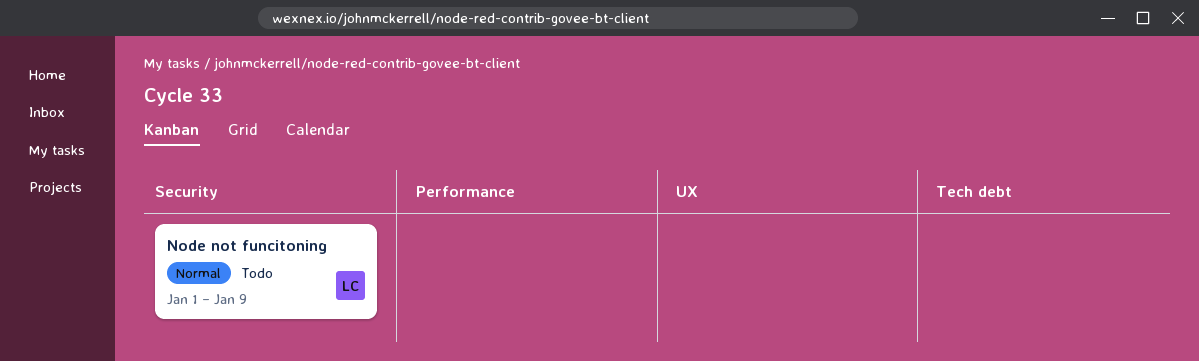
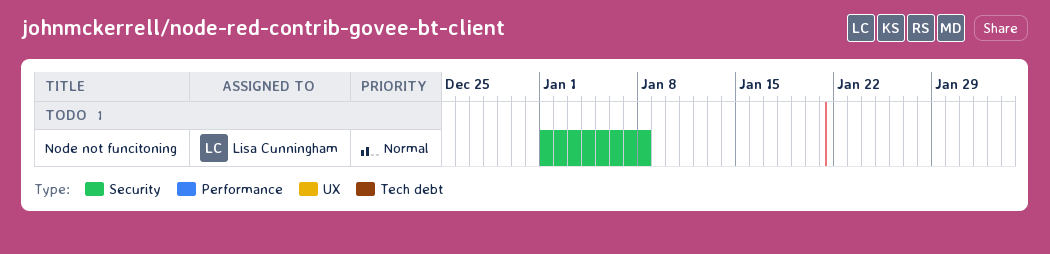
Node not funcitoning, due: Jan 9 -> Jan 8

